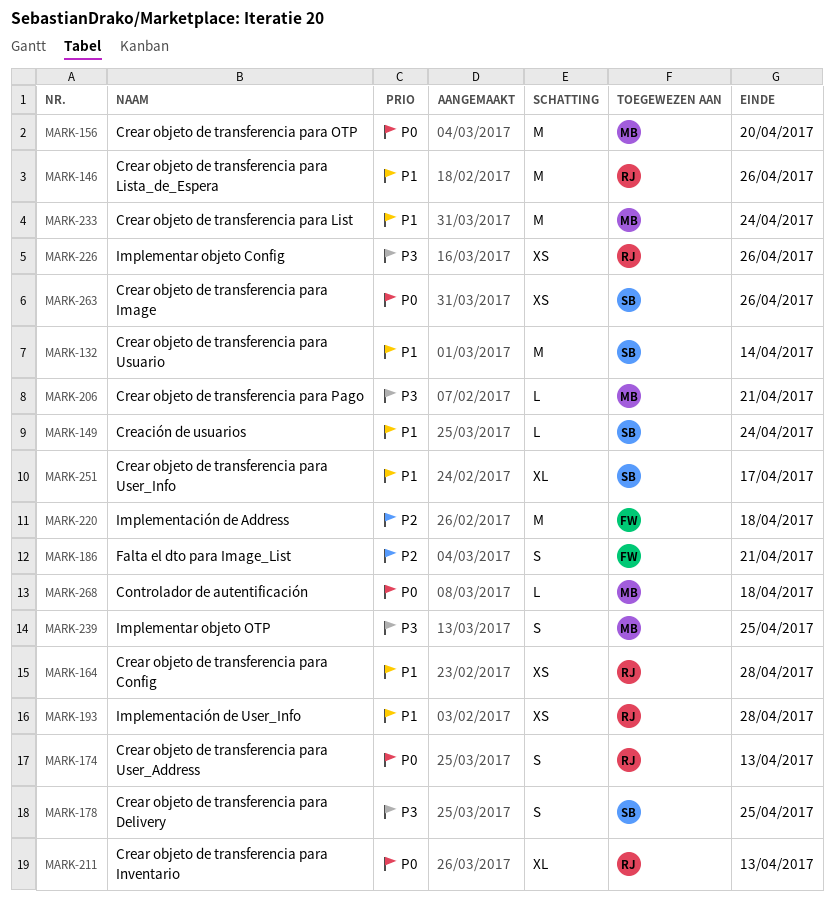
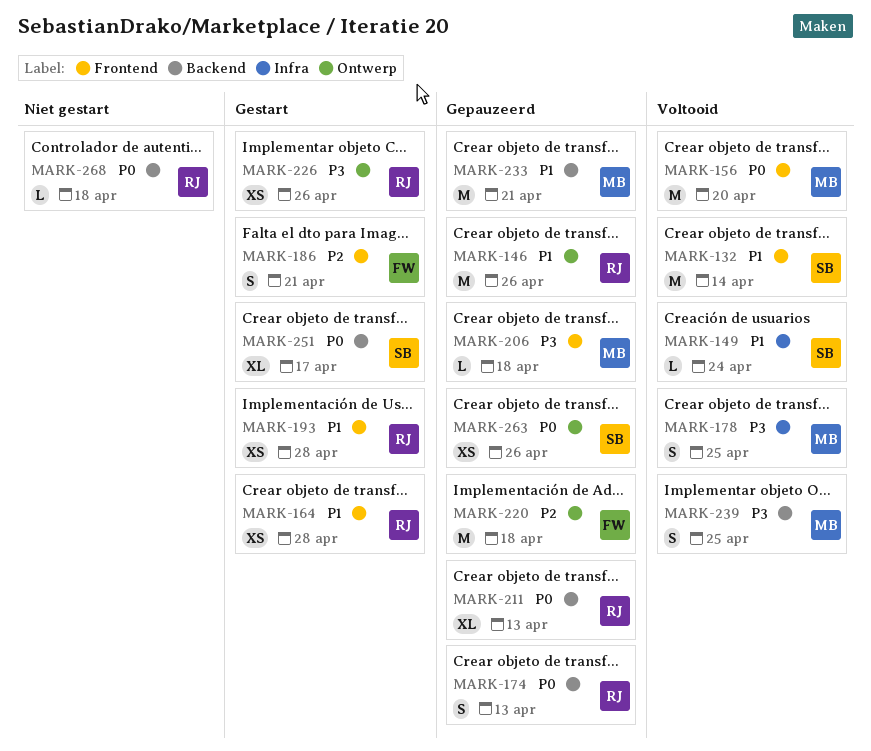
MARK-178, owner: SB -> MB
MARK-206, due: Apr 21 -> Apr 18
MARK-233, due: Apr 24 -> Apr 21
MARK-251, priority: P1 -> P0
MARK-268, owner: MB -> RJ

